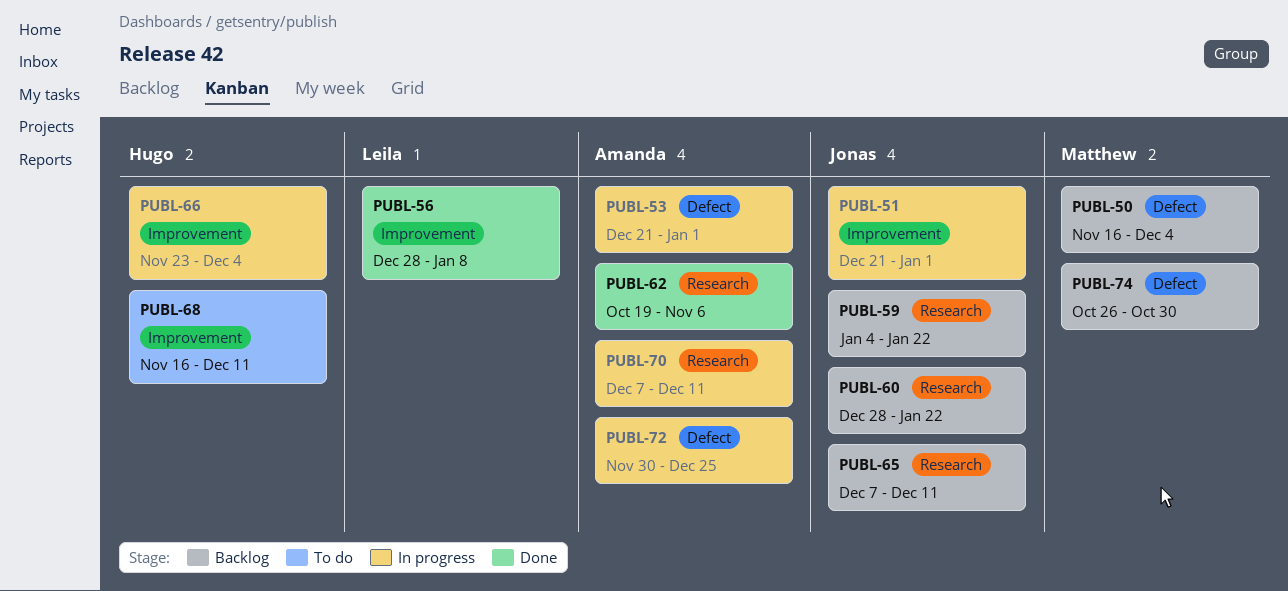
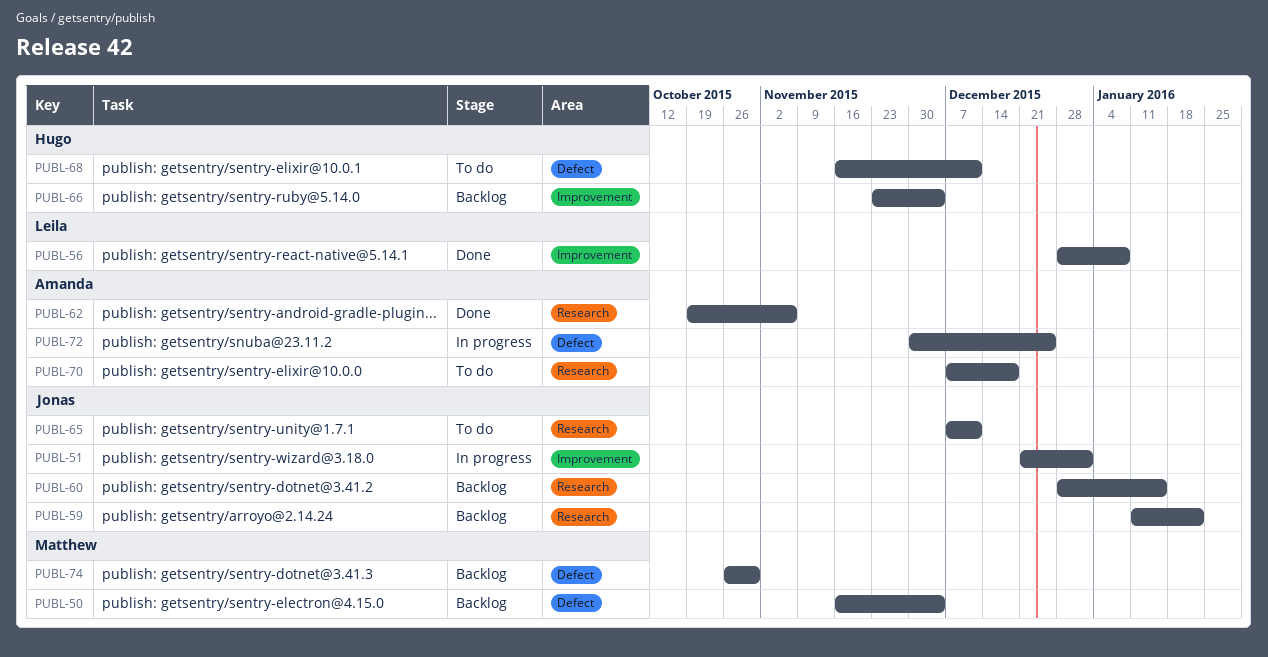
PUBL-53: present -> none
PUBL-59, start: Jan 4 -> Jan 11
PUBL-60, due: Jan 22 -> Jan 15
PUBL-65, status: Backlog -> To do
PUBL-66, status: In progress -> Backlog
PUBL-68, label: Improvement -> Defect
PUBL-70, status: In progress -> To do
PUBL-70, due: Dec 11 -> Dec 18

